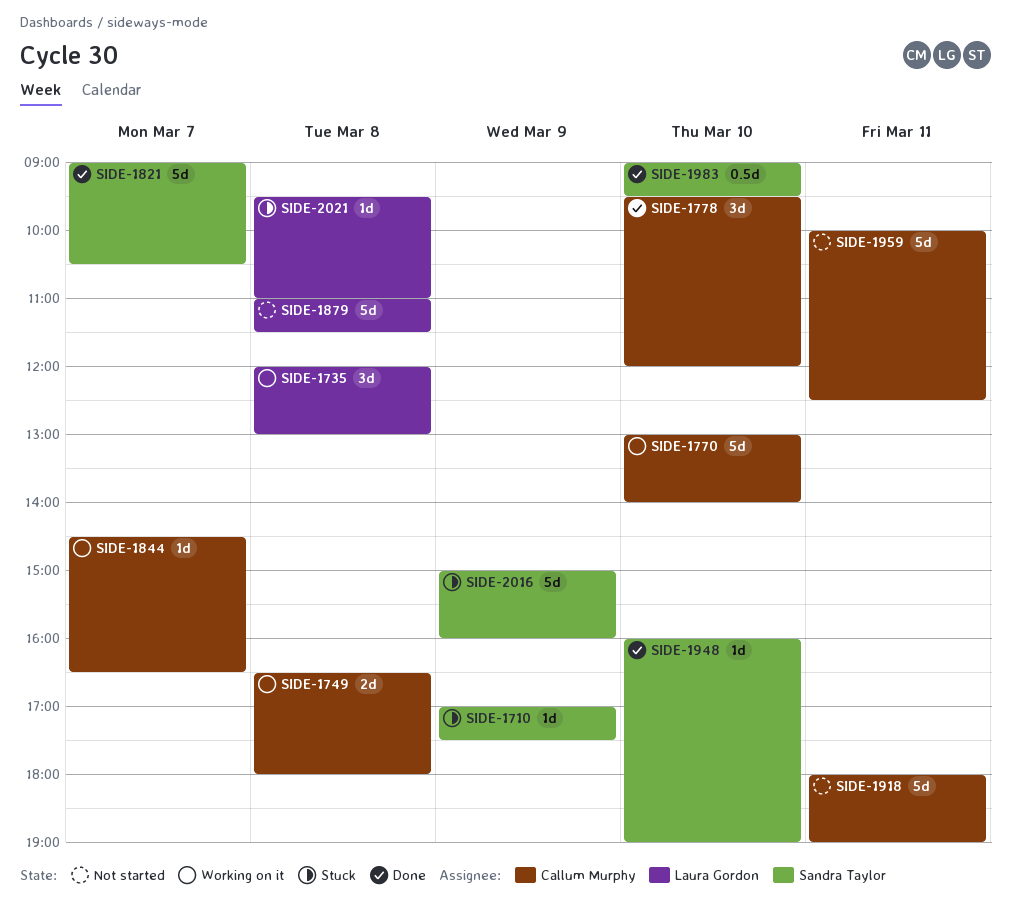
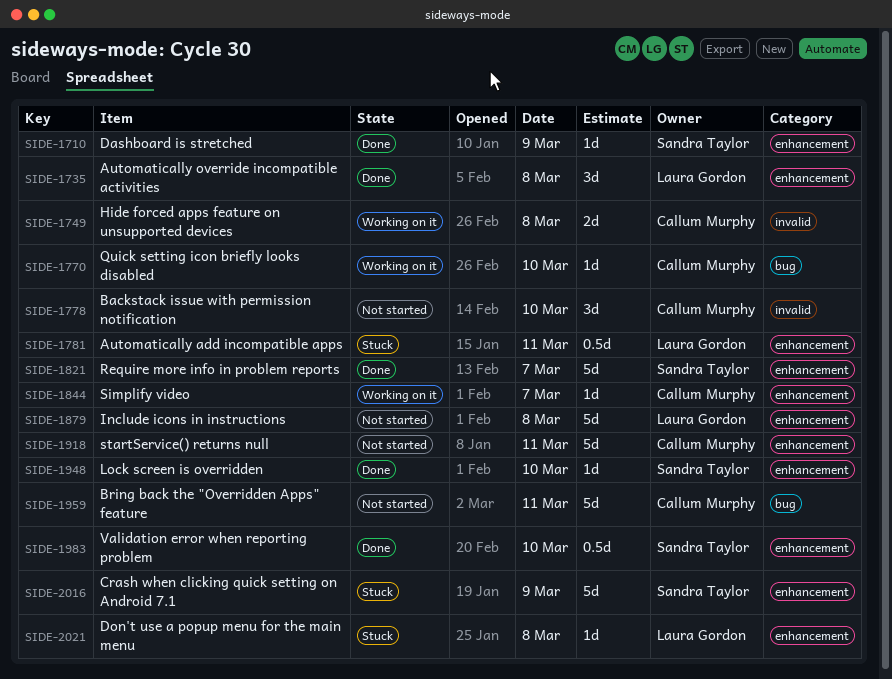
SIDE-1710, status: Stuck -> Done
SIDE-1735, status: Working on it -> Done
SIDE-1770, estimate: 5d -> 1d
SIDE-1778, status: Done -> Not started
SIDE-1781: none -> present

